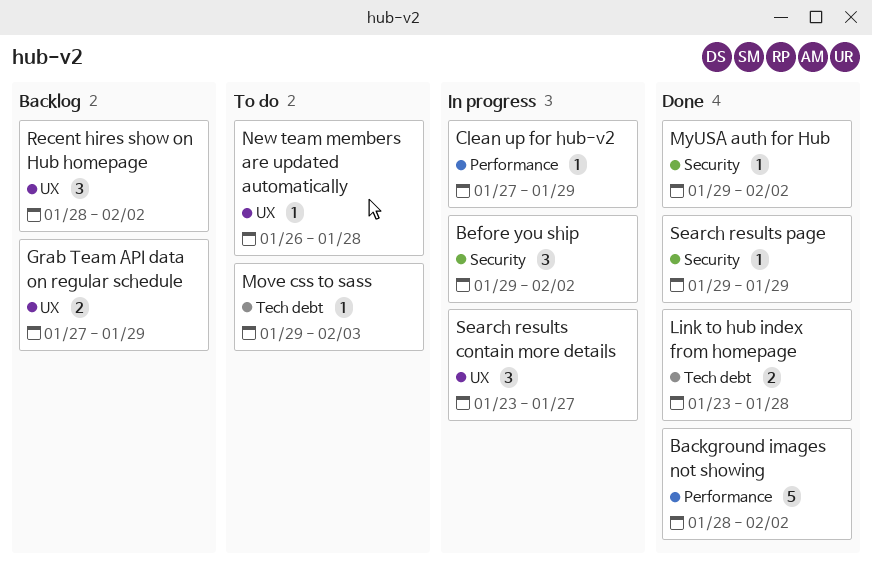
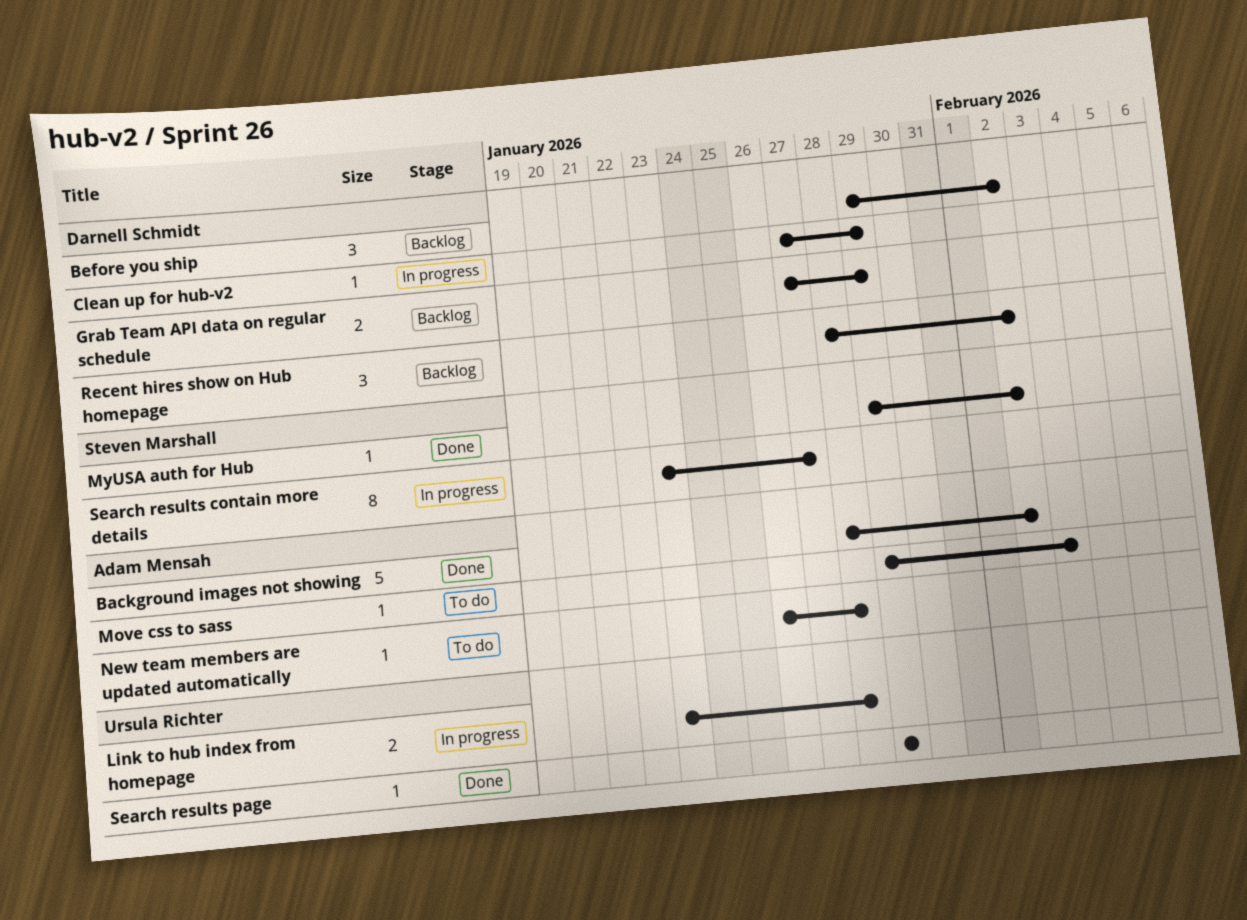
Before you ship, status: In progress -> Backlog
Link to hub index from homepage, status: Done -> In progress
Search results contain more details, estimate: 3 -> 8

